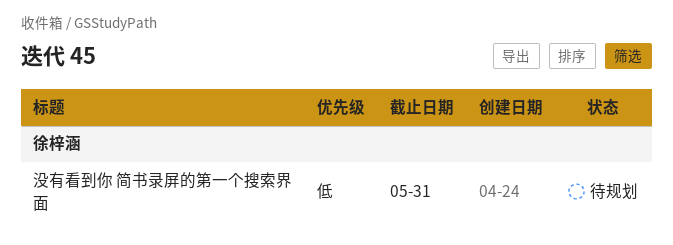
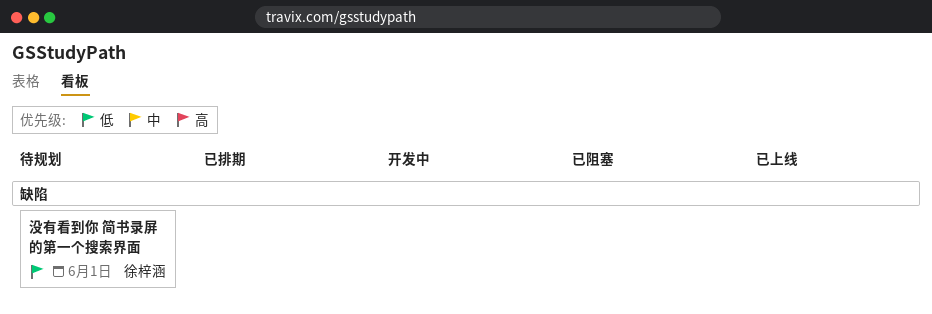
没有看到你 简书录屏的第一个搜索界面, due: May 31 -> Jun 1

